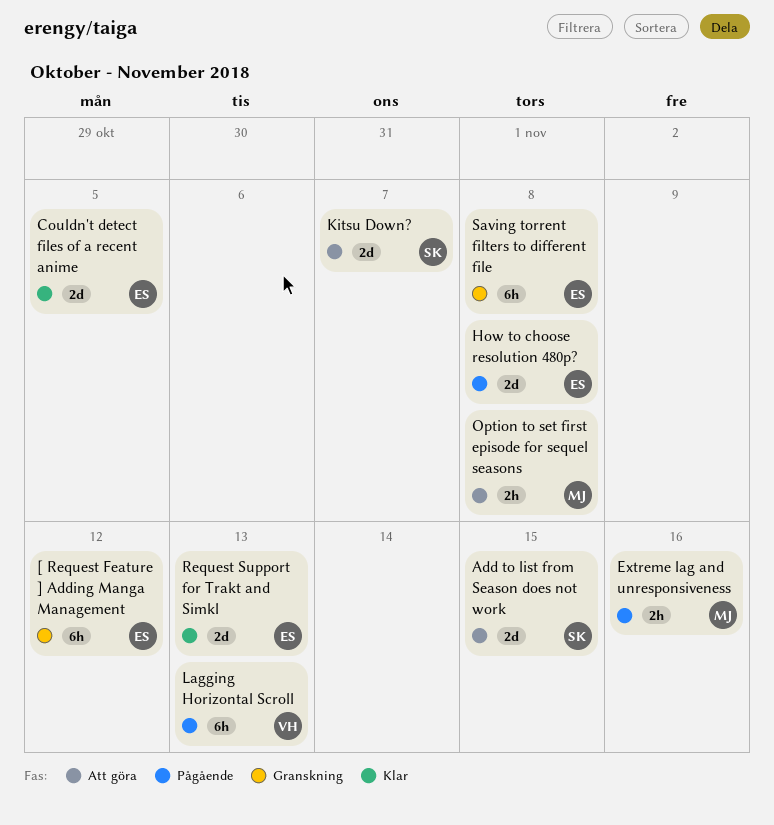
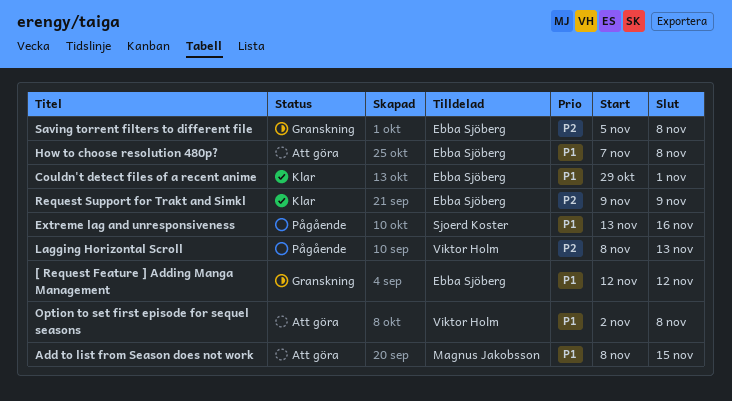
Add to list from Season does not work, owner: Sjoerd Koster -> Magnus Jakobsson
Couldn't detect files of a recent anime, due: Nov 5 -> Nov 1
Extreme lag and unresponsiveness, owner: Magnus Jakobsson -> Sjoerd Koster
How to choose resolution 480p?, status: Pågående -> Att göra
Kitsu Down?: present -> none
Option to set first episode for sequel seasons, owner: Magnus Jakobsson -> Viktor Holm
Request Support for Trakt and Simkl, due: Nov 13 -> Nov 9

